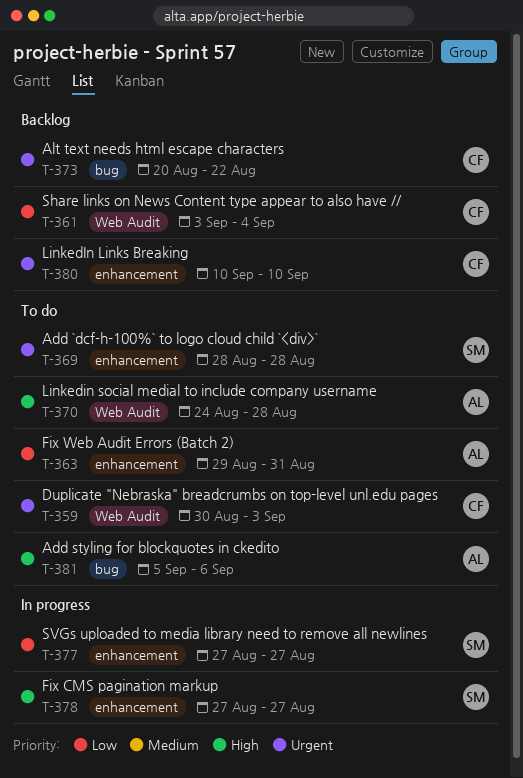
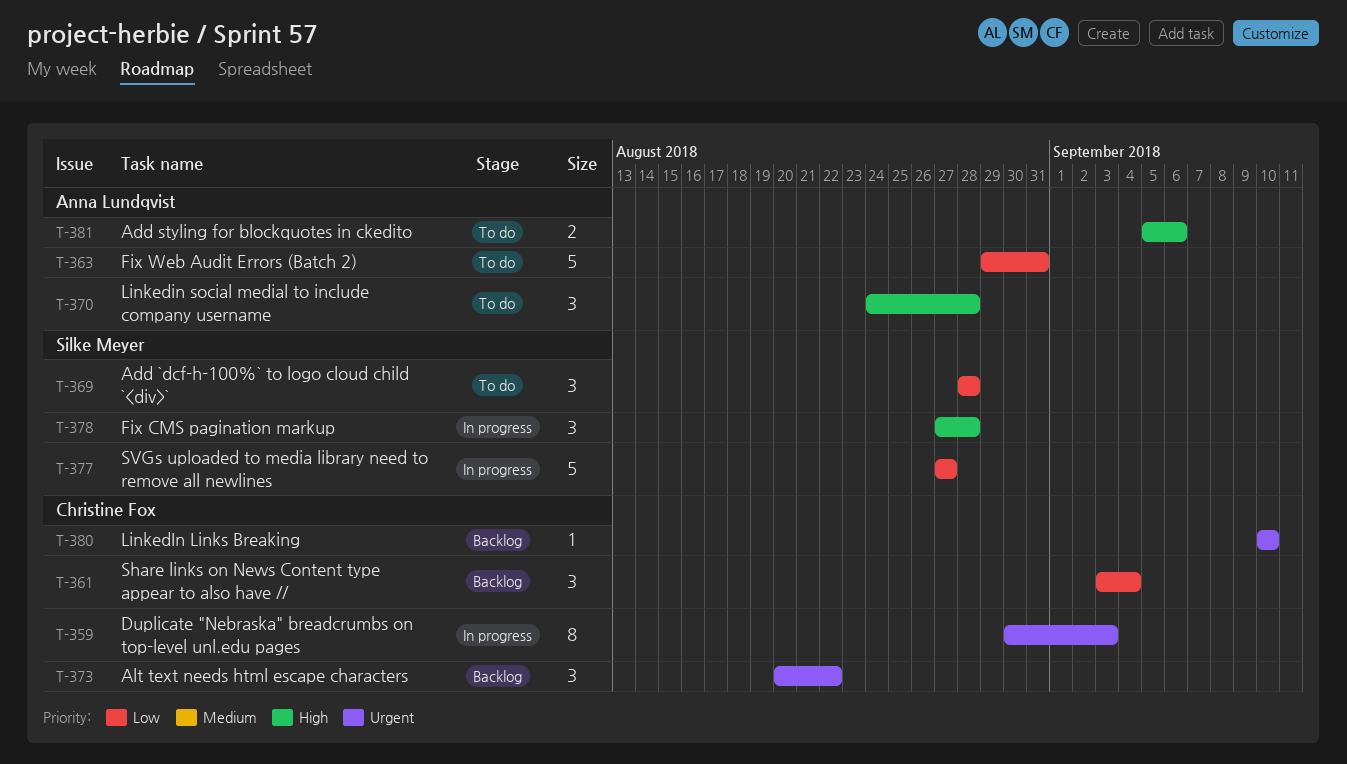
T-359, status: To do -> In progress
T-369, priority: Urgent -> Low
T-378, due: Aug 27 -> Aug 28

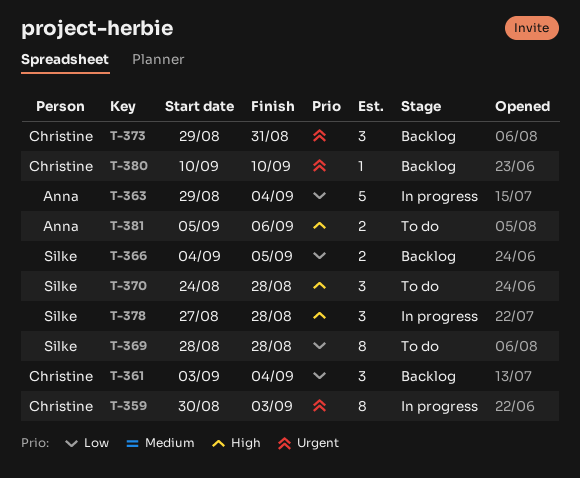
T-363, status: To do -> In progress
T-363, due: Aug 31 -> Sep 4
T-366: none -> present
T-369, estimate: 3 -> 8
T-370, owner: Anna Lundqvist -> Silke Meyer
T-373, start: Aug 20 -> Aug 29
T-373, due: Aug 22 -> Aug 31
T-377: present -> none

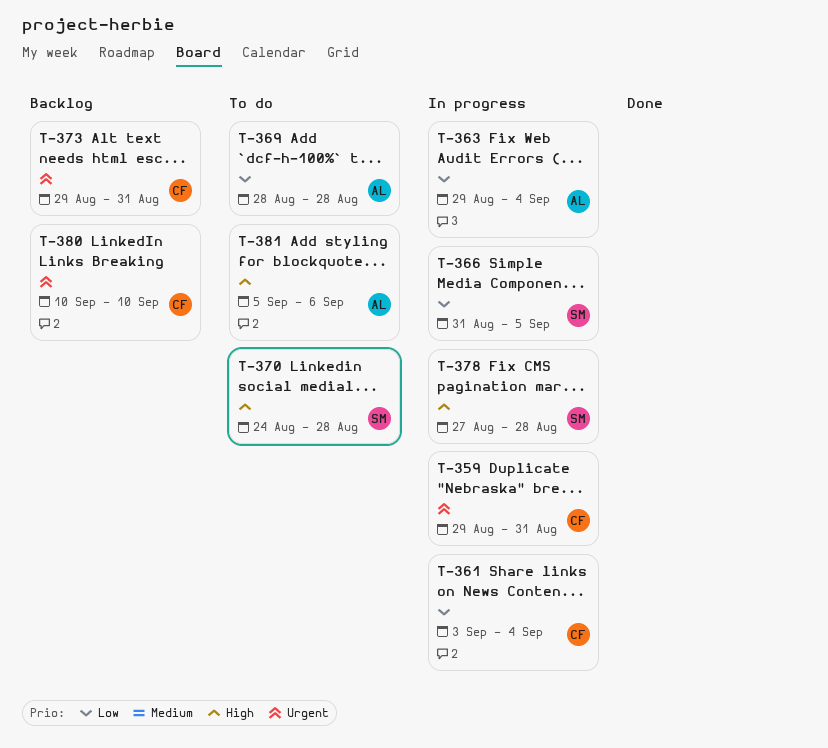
T-359, start: Aug 30 -> Aug 29
T-359, due: Sep 3 -> Aug 31
T-361, status: Backlog -> In progress
T-366, status: Backlog -> In progress
T-366, start: Sep 4 -> Aug 31
T-369, owner: Silke -> Anna

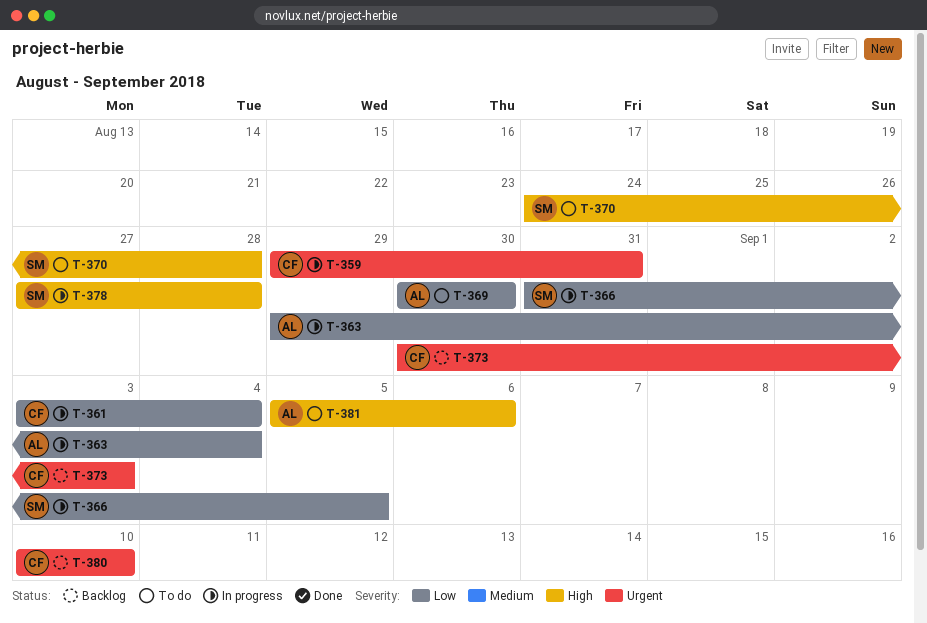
T-369, start: Aug 28 -> Aug 30
T-369, due: Aug 28 -> Aug 30
T-373, start: Aug 29 -> Aug 30
T-373, due: Aug 31 -> Sep 3

